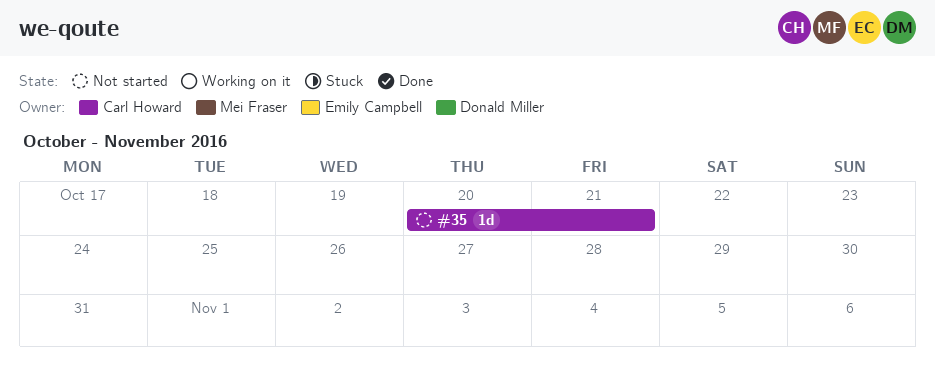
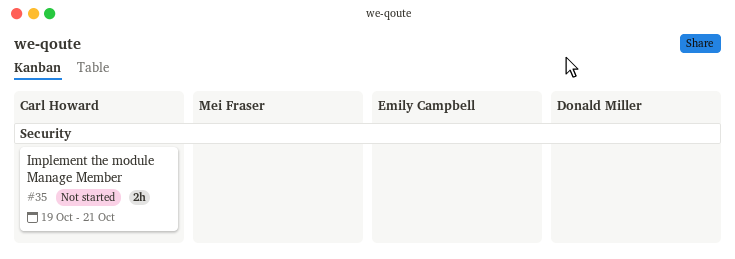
#35, estimate: 1d -> 2h
#35, start: Oct 20 -> Oct 19

